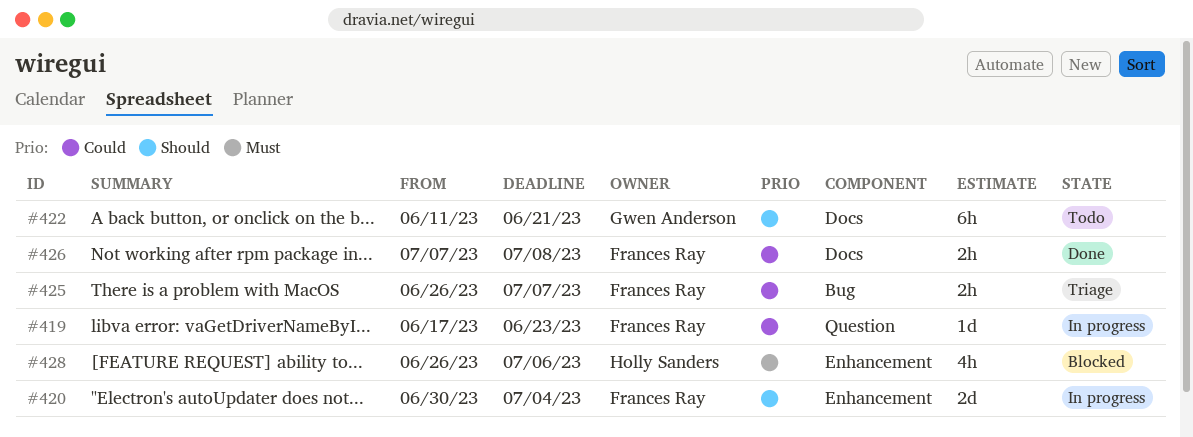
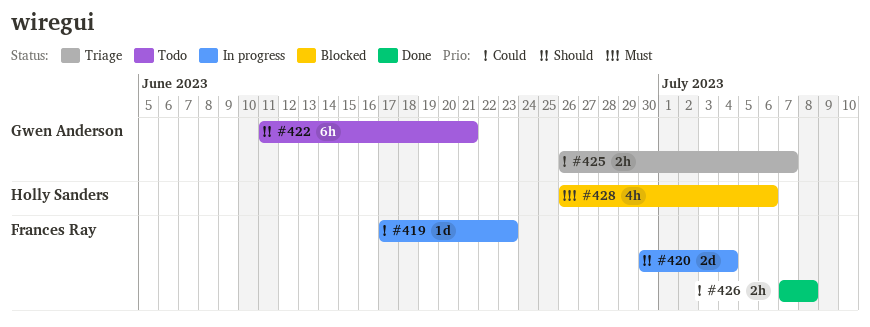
#425, owner: Frances Ray -> Gwen Anderson

